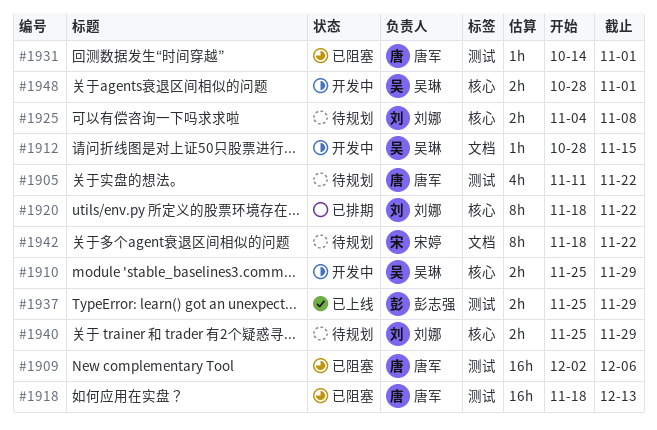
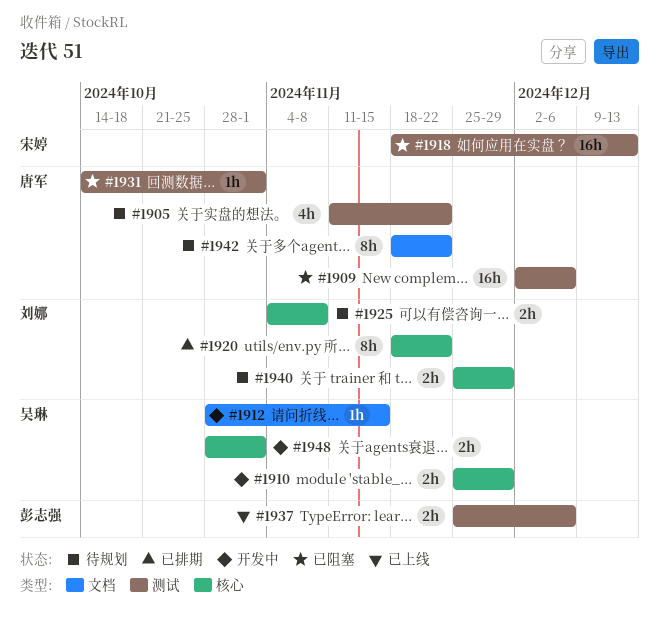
#1918, owner: 唐军 -> 宋婷
#1937, due: Nov 29 -> Dec 6
#1942, owner: 宋婷 -> 唐军

